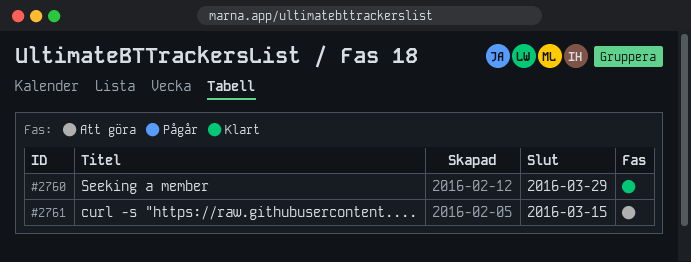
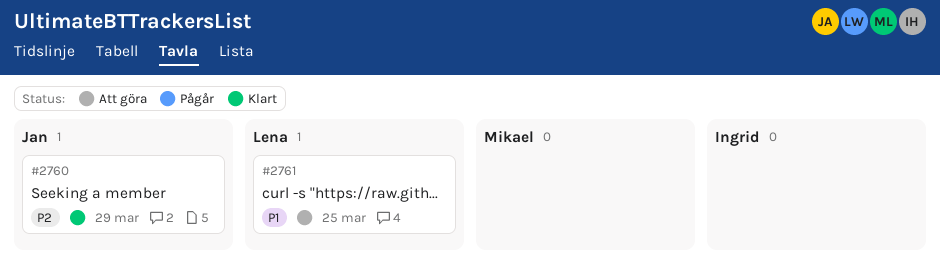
#2761, due: Mar 15 -> Mar 25

